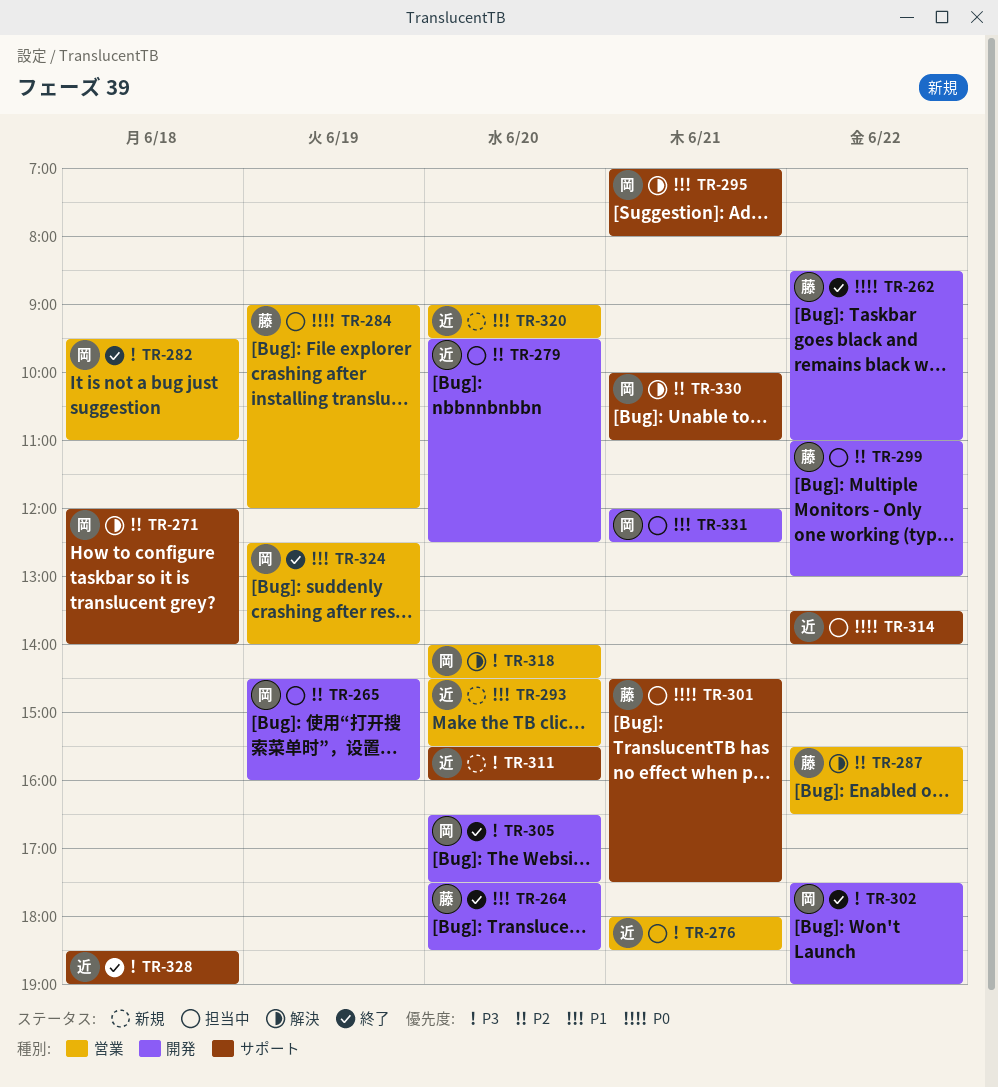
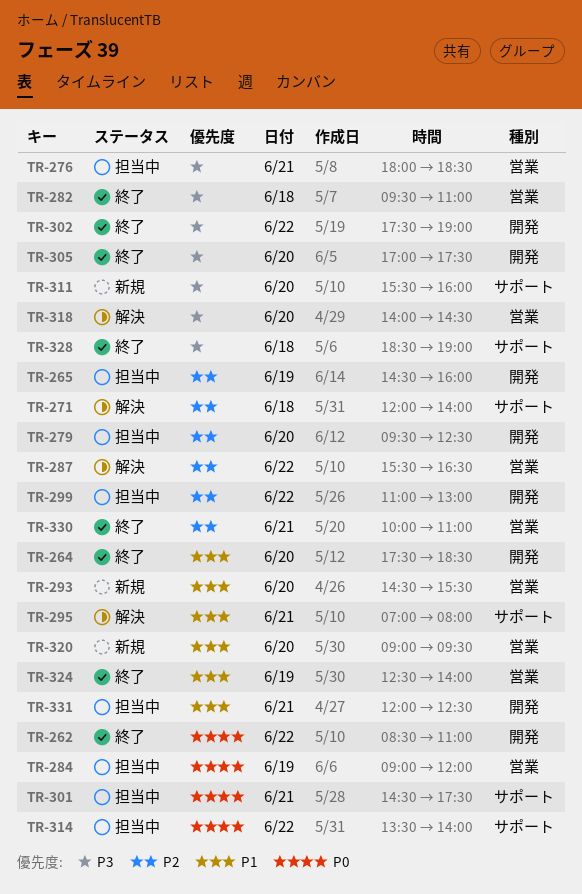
TR-305, begins: 16:30 -> 17:00
TR-330, status: 解決 -> 終了
TR-330, label: サポート -> 営業

